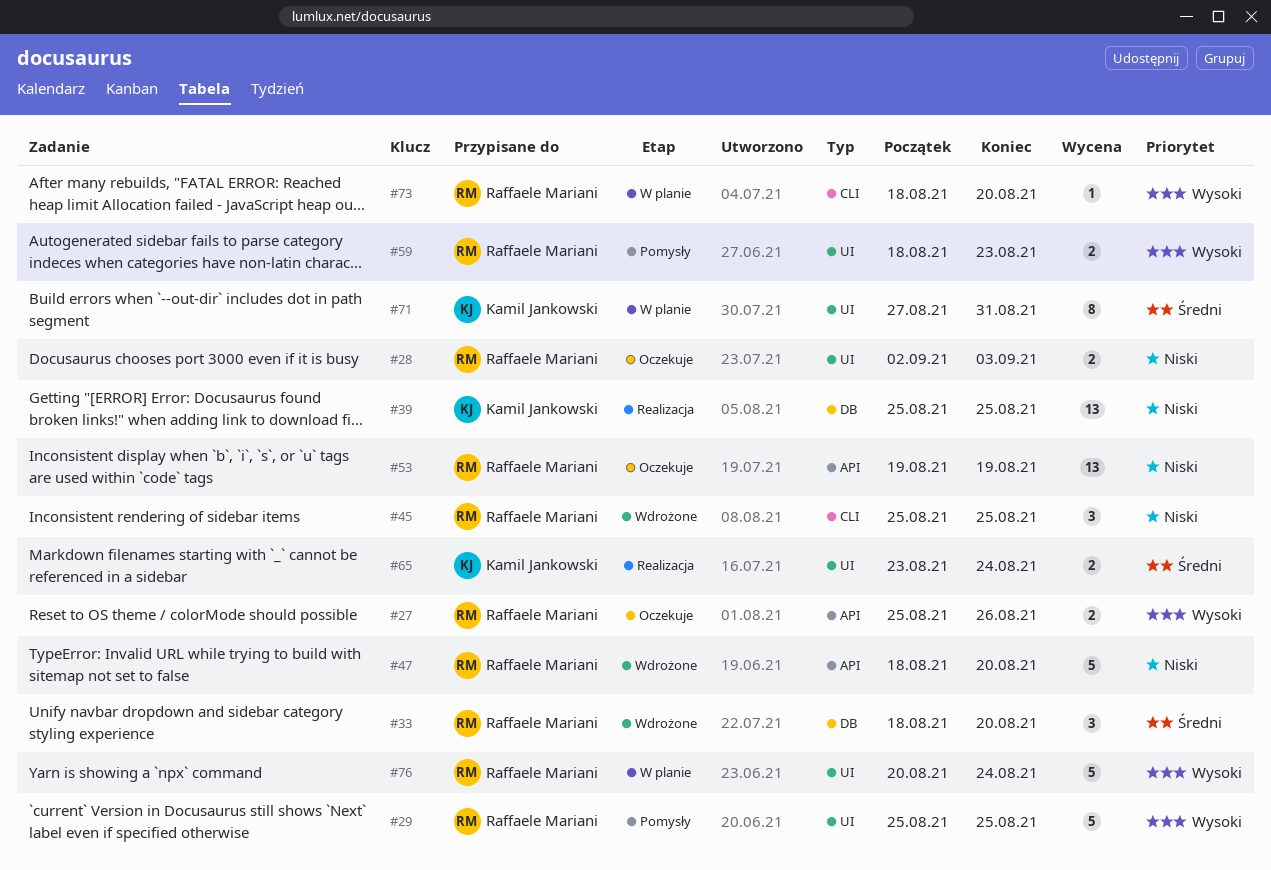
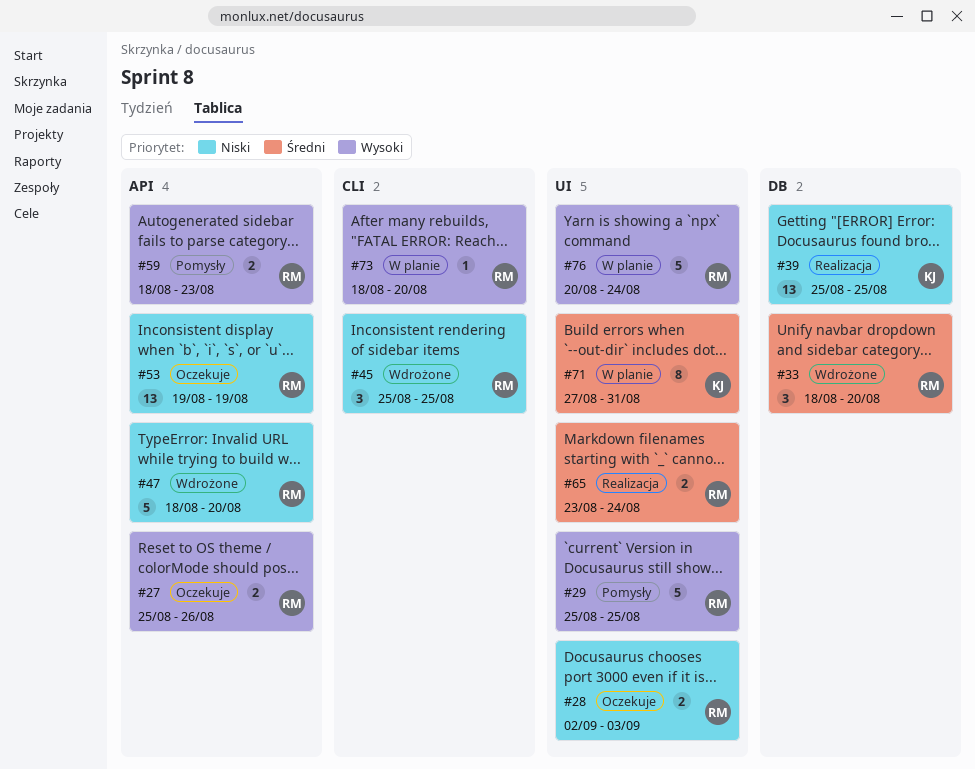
#59, label: UI -> API
#65, owner: Kamil Jankowski -> Raffaele Mariani

